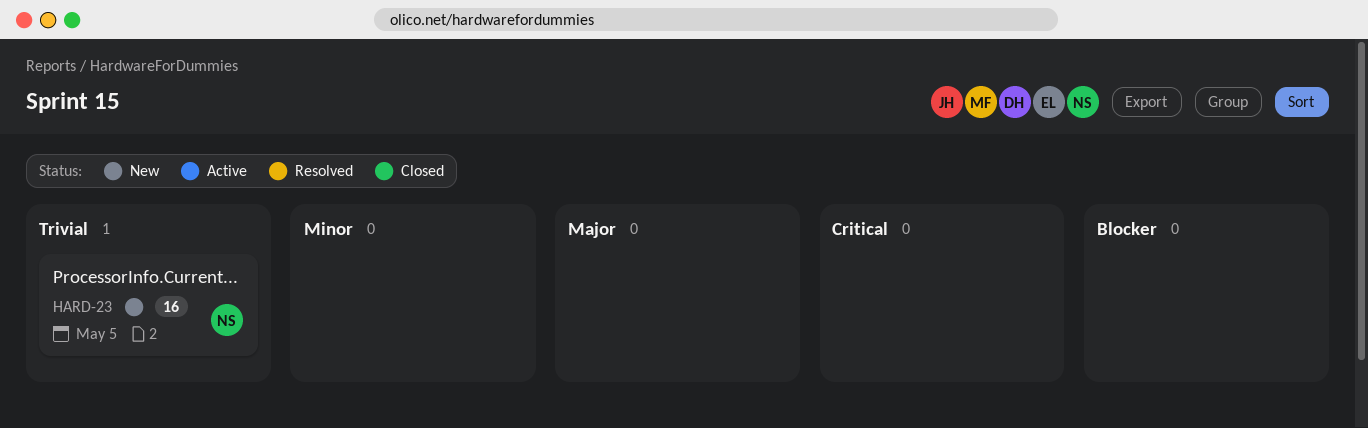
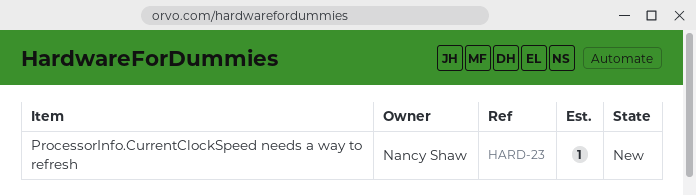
HARD-23, estimate: 16 -> 1

